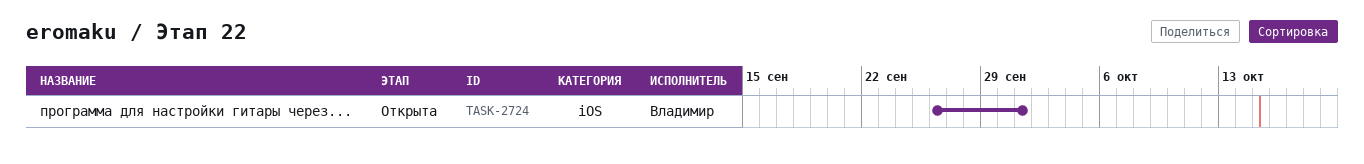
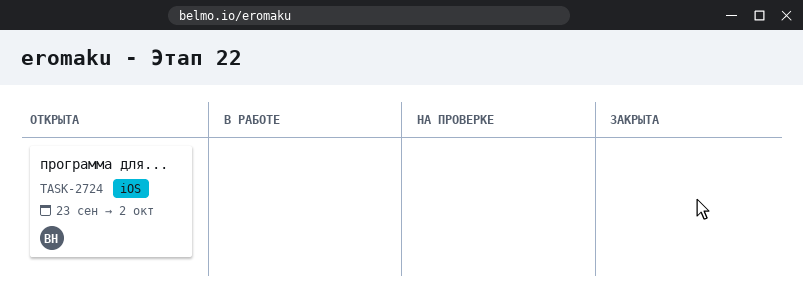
TASK-2724, start: Sep 26 -> Sep 23
TASK-2724, due: Oct 1 -> Oct 2

